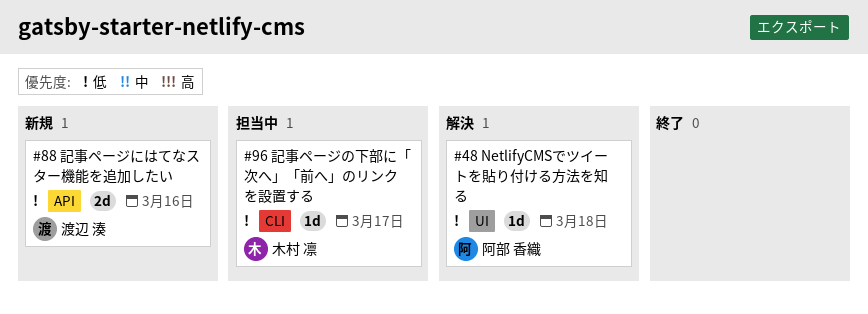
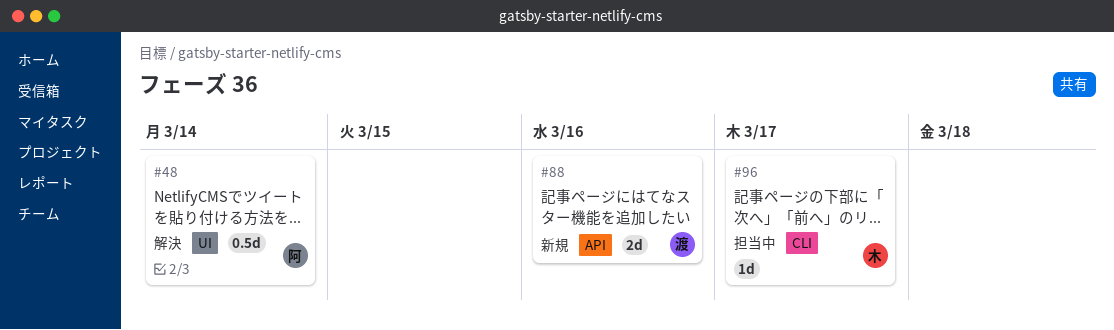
#48, estimate: 1d -> 0.5d
#48, due: Mar 18 -> Mar 14

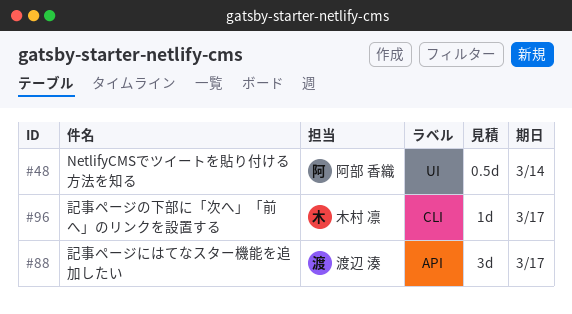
#88, estimate: 2d -> 3d
#88, due: Mar 16 -> Mar 17

